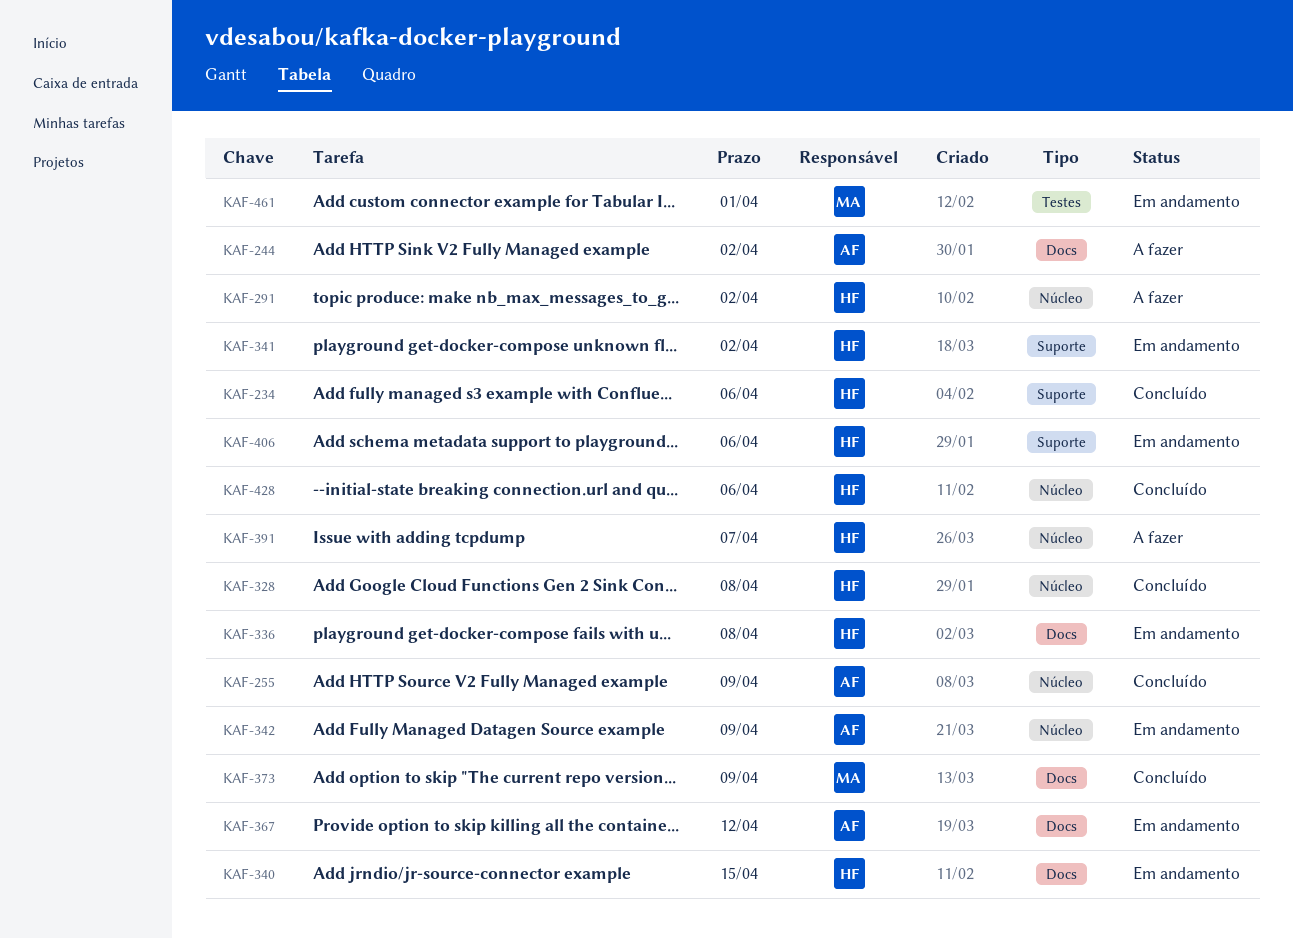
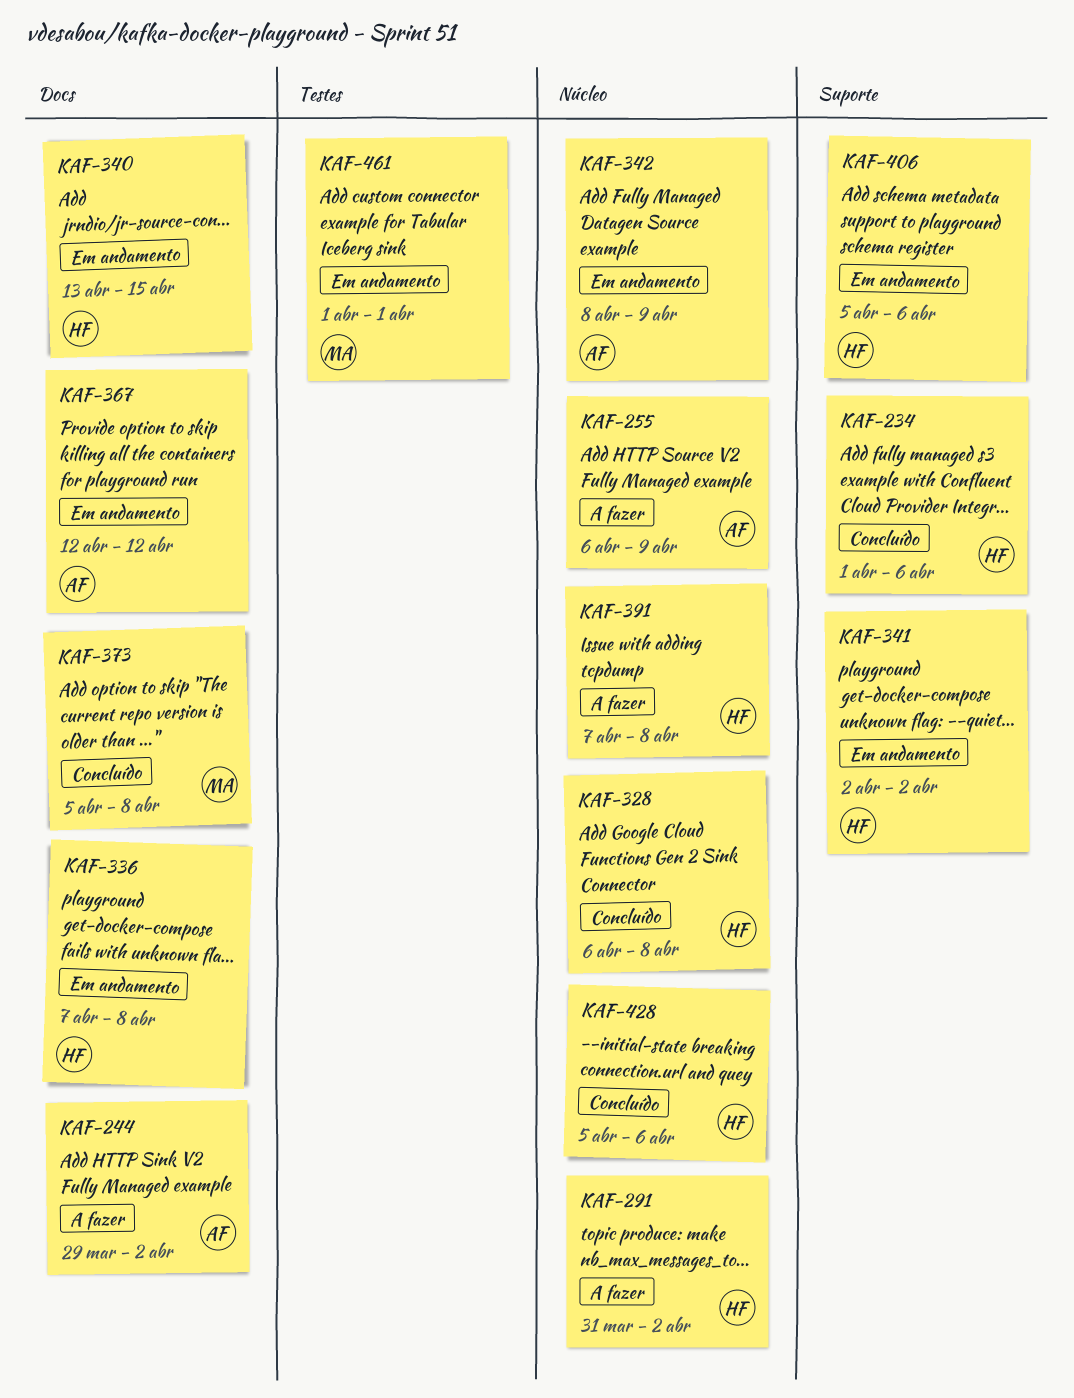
KAF-255, status: Concluído -> A fazer
KAF-373, due: Apr 9 -> Apr 8
KAF-391, due: Apr 7 -> Apr 8

